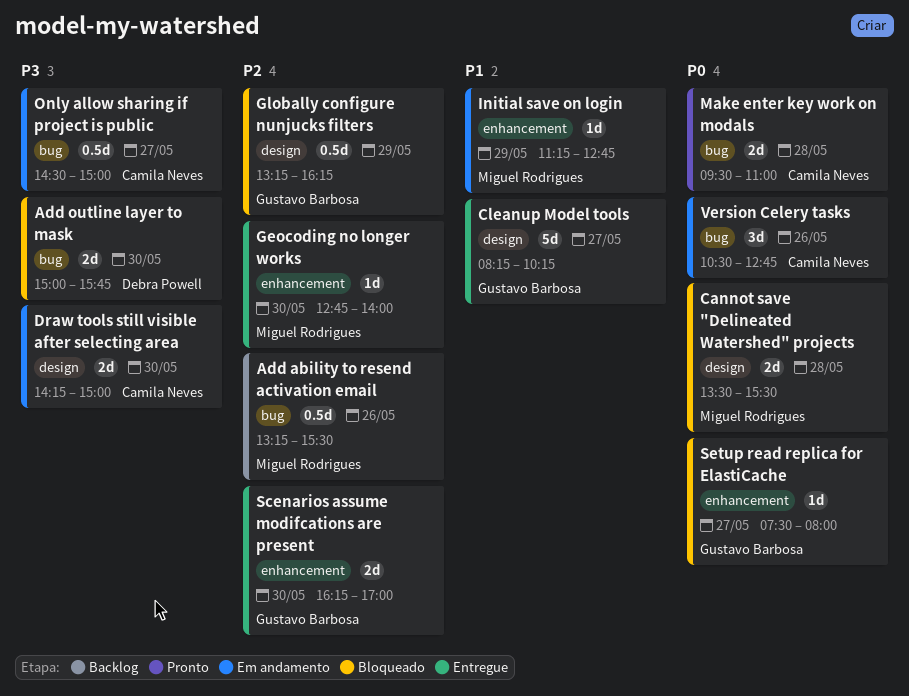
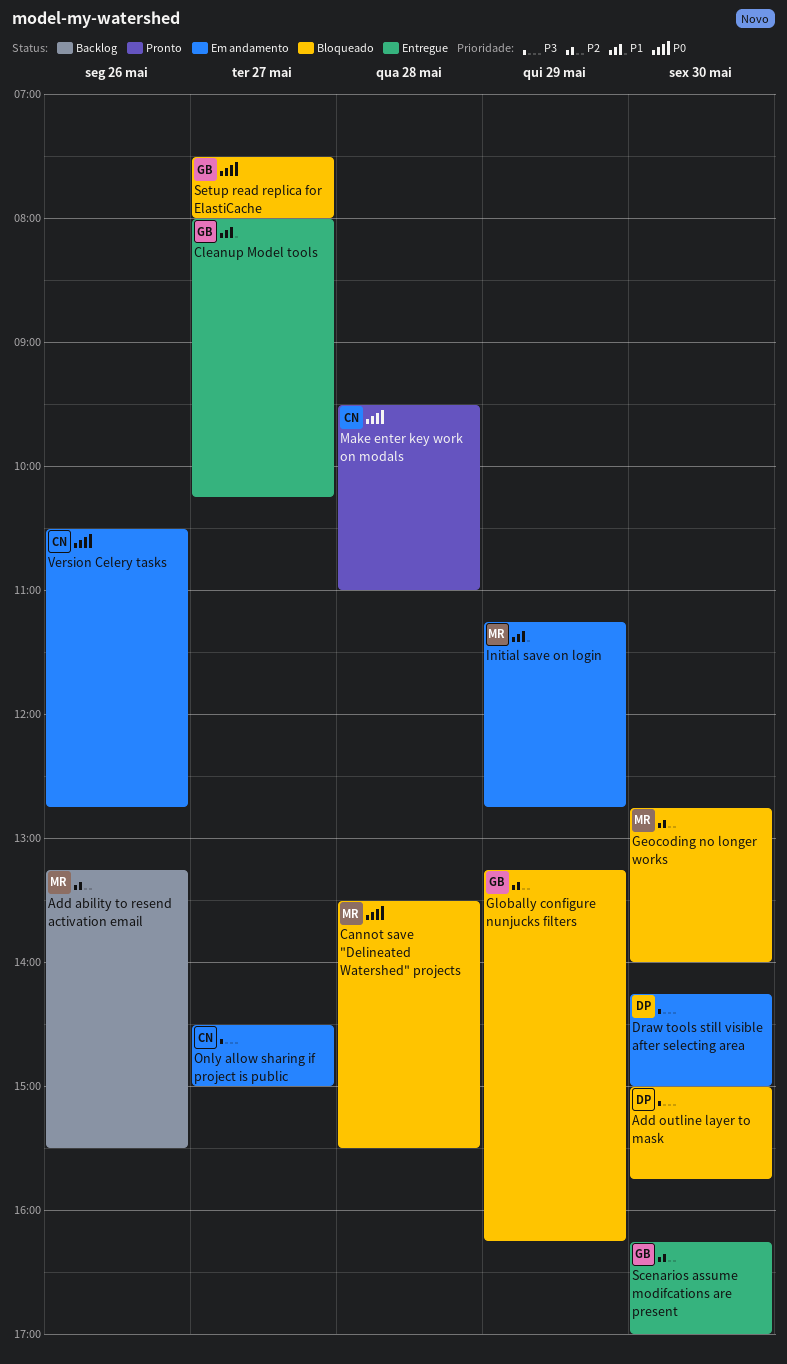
Cleanup Model tools, begins: 08:15 -> 08:00
Draw tools still visible after selecting area, owner: Camila Neves -> Debra Powell
Geocoding no longer works, status: Entregue -> Bloqueado

